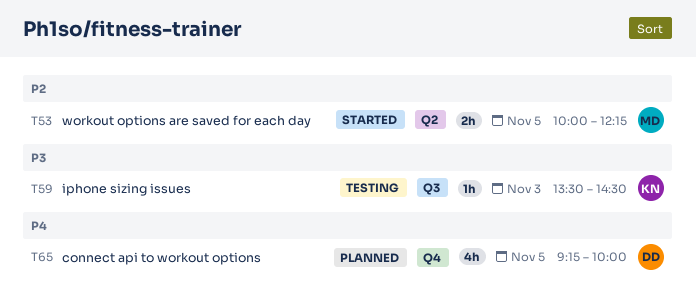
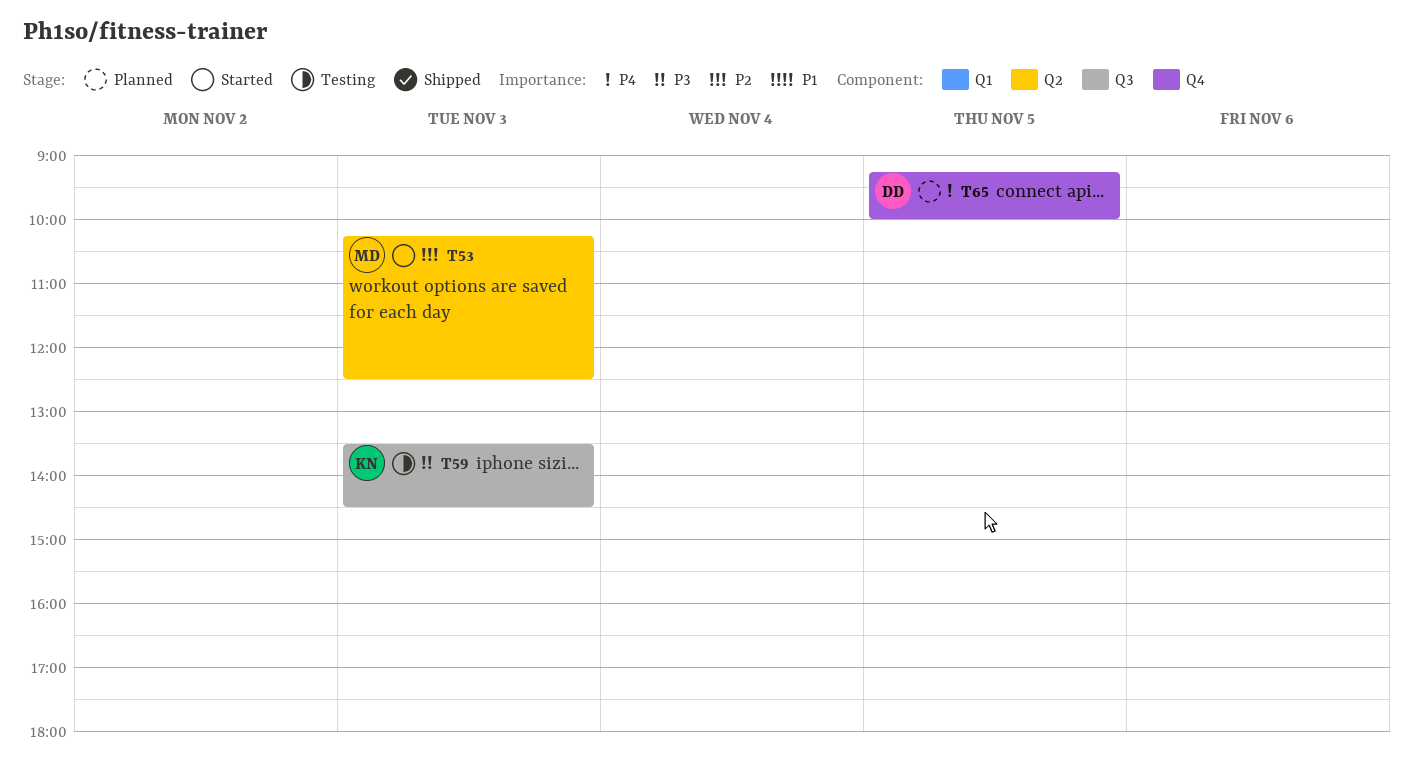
T53, day: Nov 5 -> Nov 3
T53, begins: 10:00 -> 10:15
T53, ends: 12:15 -> 12:30

